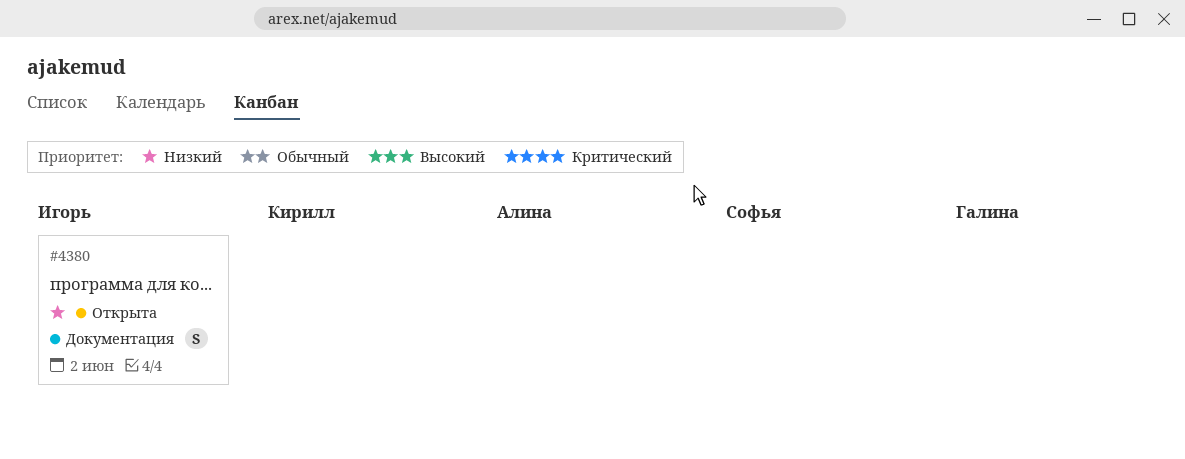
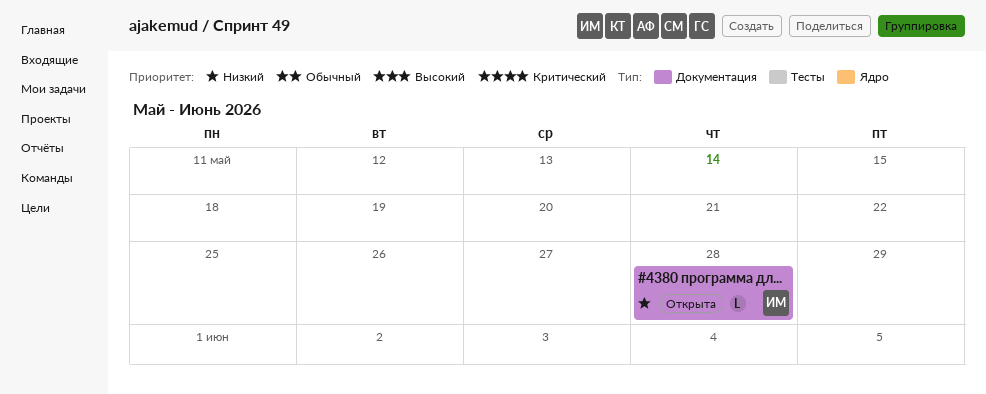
#4380, estimate: S -> L
#4380, due: Jun 2 -> May 28

